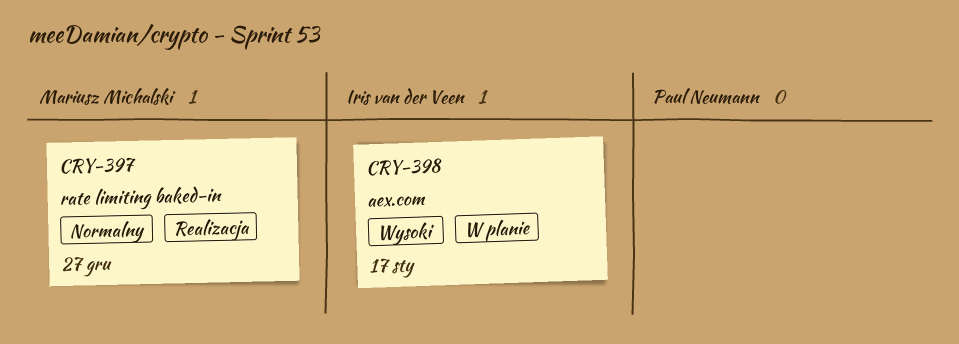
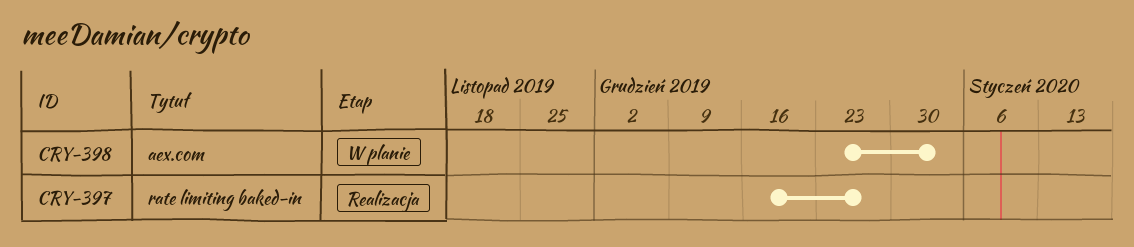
CRY-398, due: Jan 17 -> Jan 3

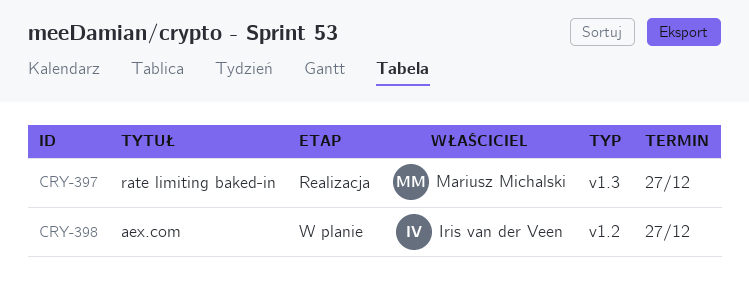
CRY-398, due: Jan 3 -> Dec 27

